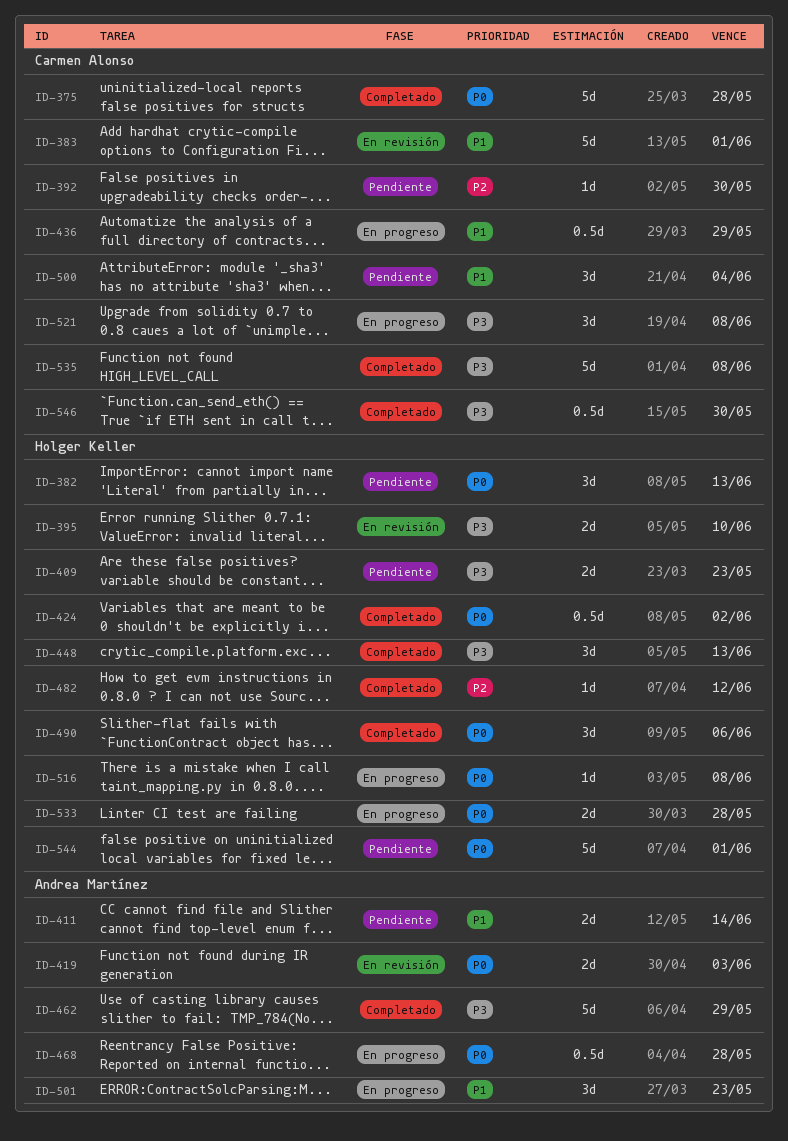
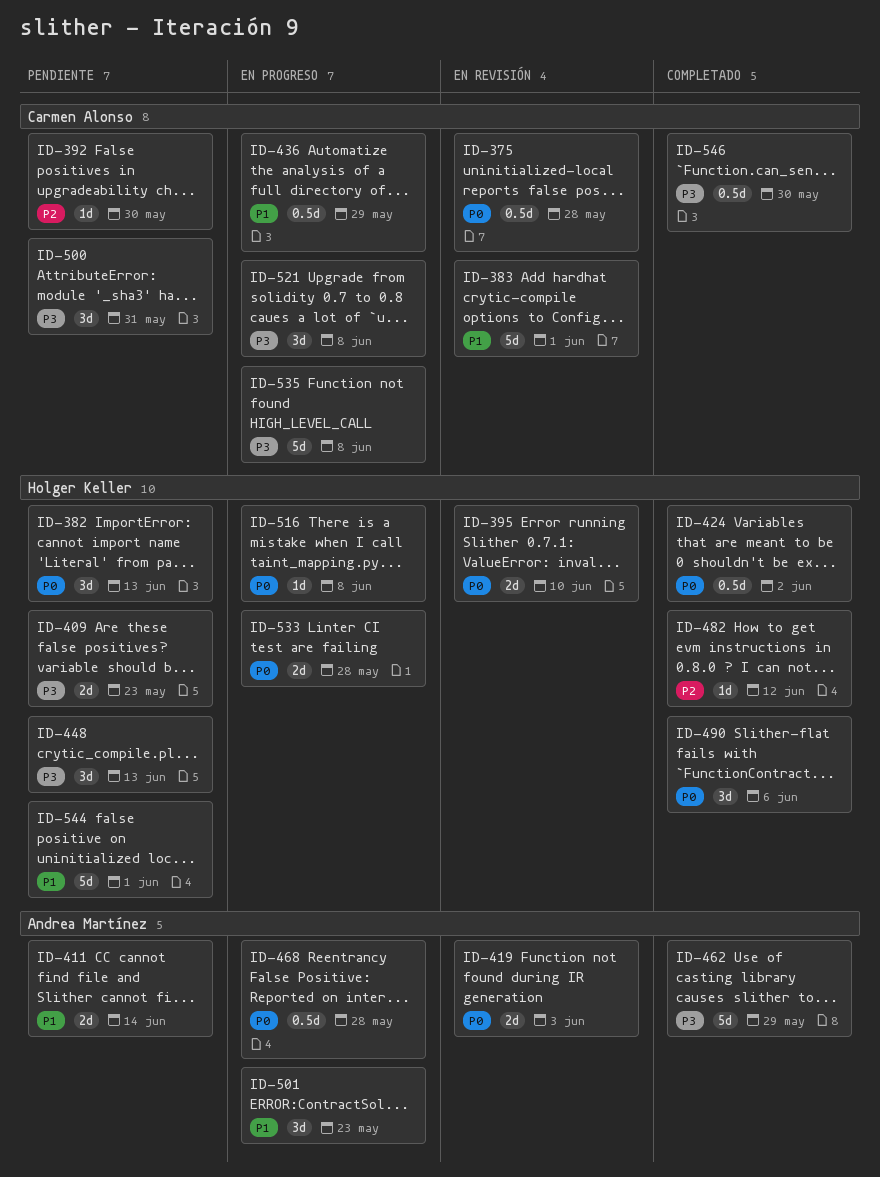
ID-375, status: Completado -> En revisión
ID-375, estimate: 5d -> 0.5d
ID-395, priority: P3 -> P0
ID-448, status: Completado -> Pendiente
ID-500, priority: P1 -> P3
ID-500, due: Jun 4 -> May 31
ID-535, status: Completado -> En progreso
ID-544, priority: P0 -> P1

